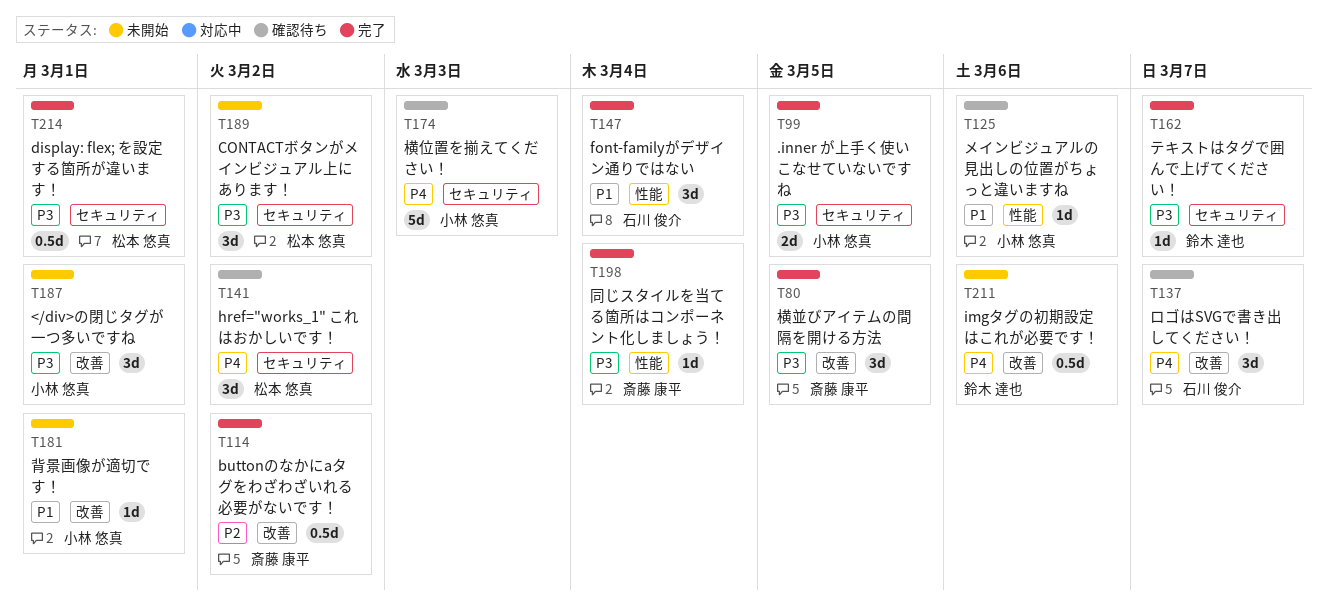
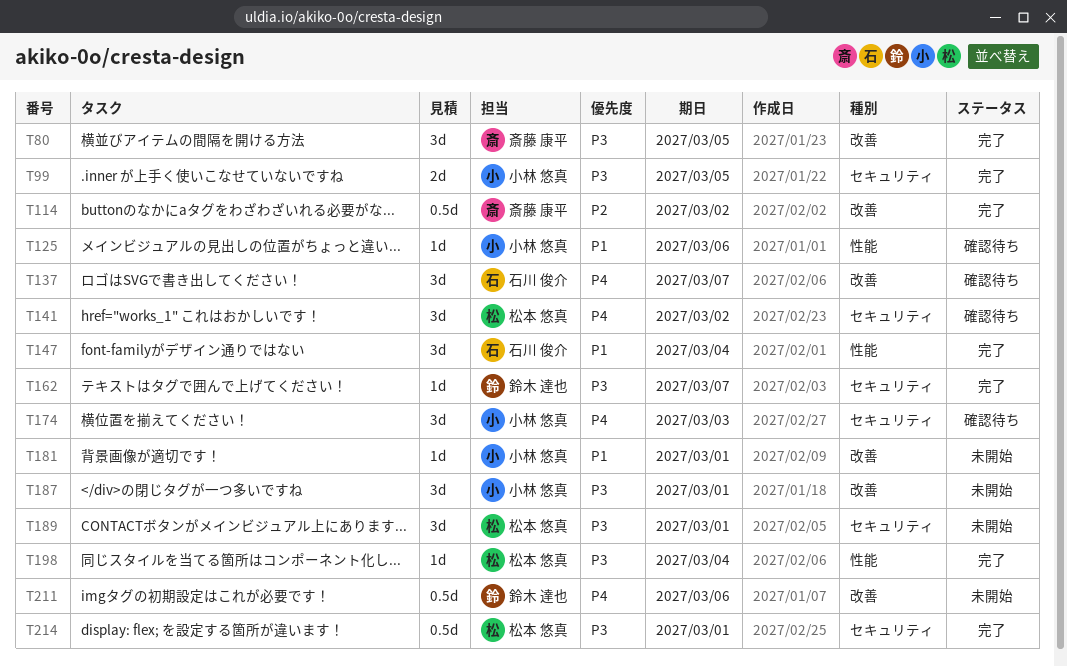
T174, estimate: 5d -> 3d
T189, due: Mar 2 -> Mar 1
T198, owner: 斎藤 康平 -> 松本 悠真

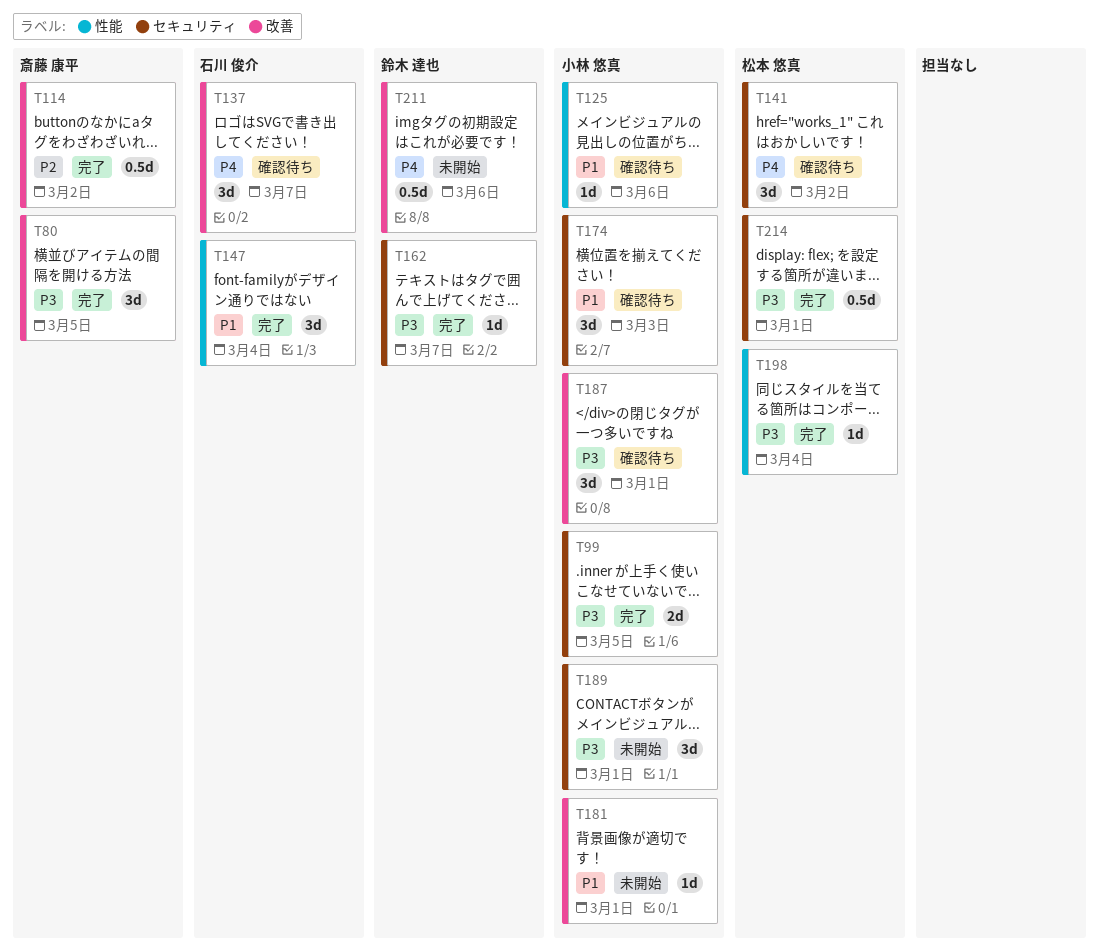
T174, priority: P4 -> P1
T187, status: 未開始 -> 確認待ち
T189, owner: 松本 悠真 -> 小林 悠真

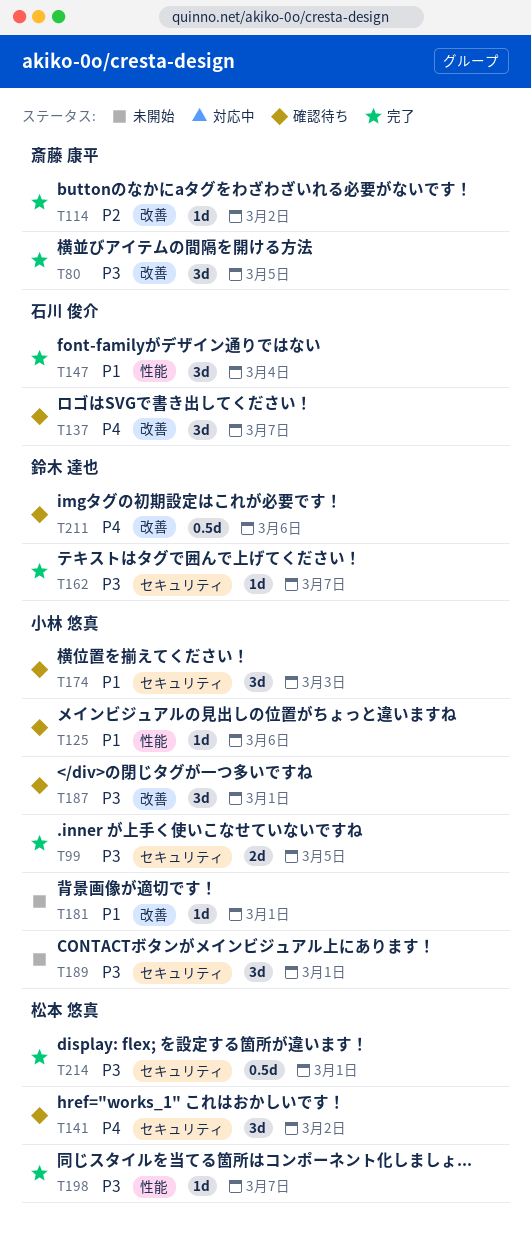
T114, estimate: 0.5d -> 1d
T198, due: Mar 4 -> Mar 7
T211, status: 未開始 -> 確認待ち

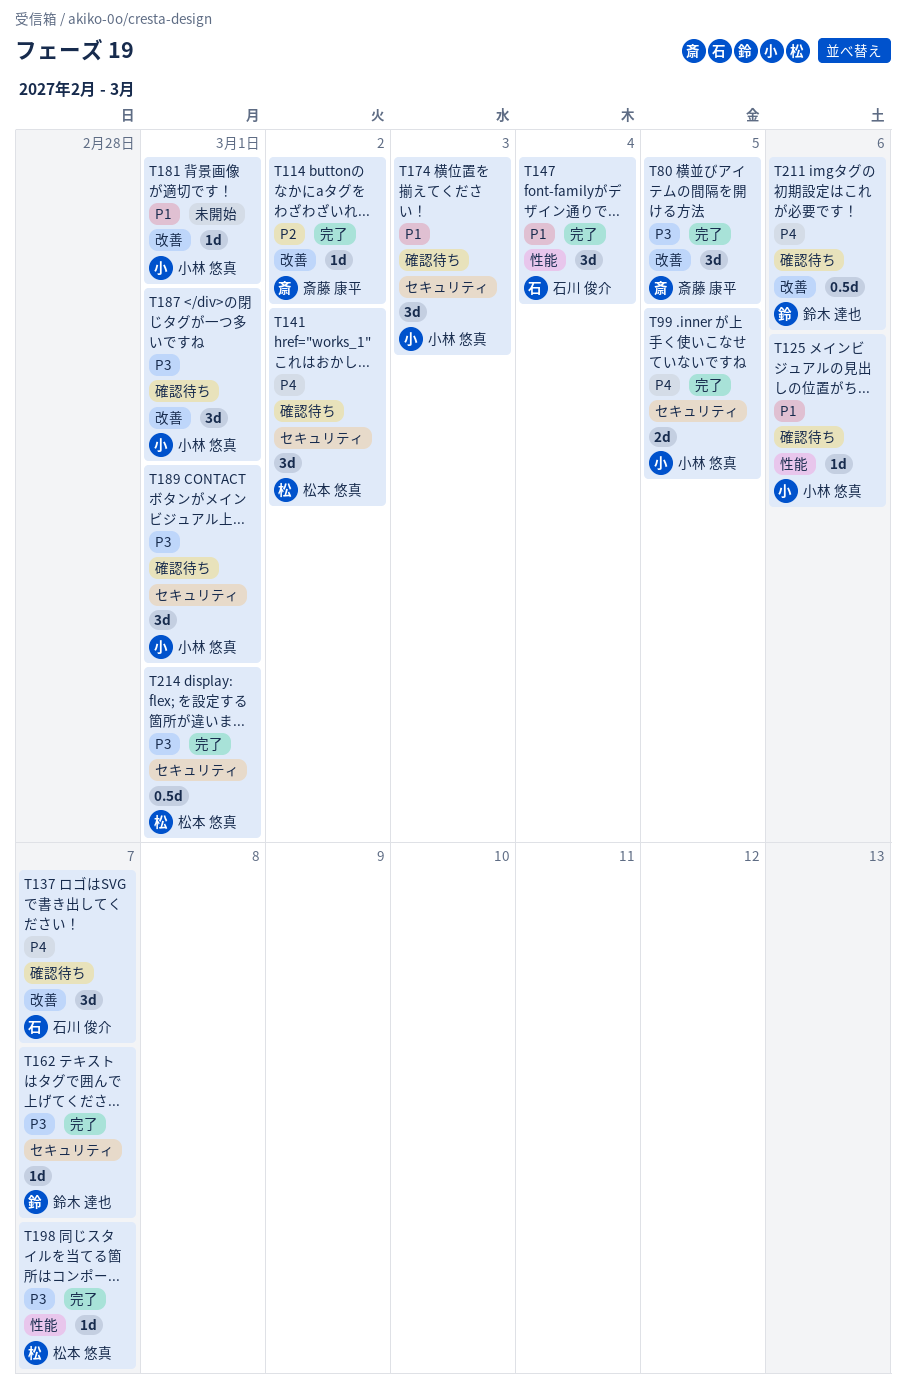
T99, priority: P3 -> P4
T189, status: 未開始 -> 確認待ち

